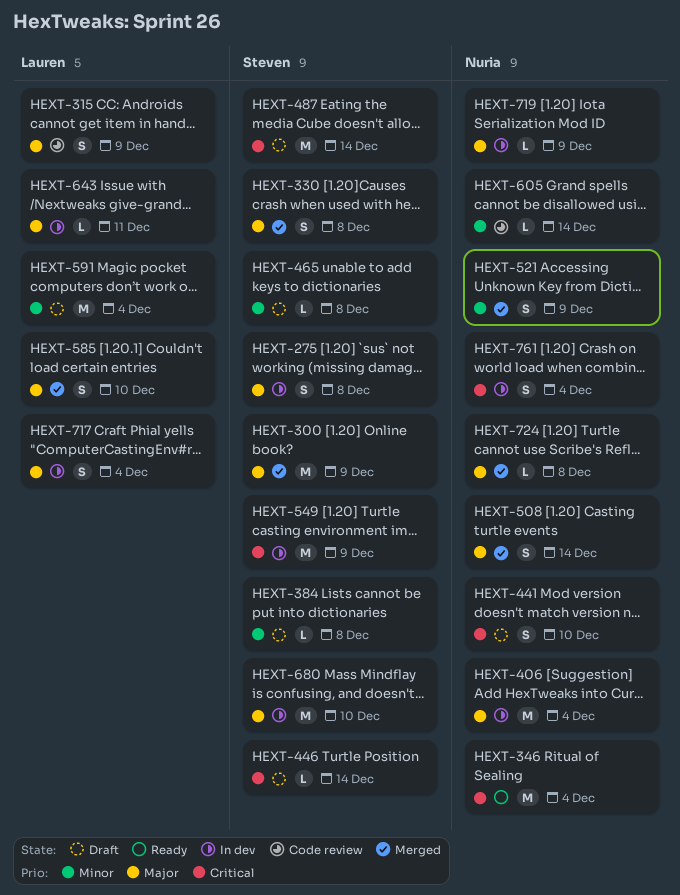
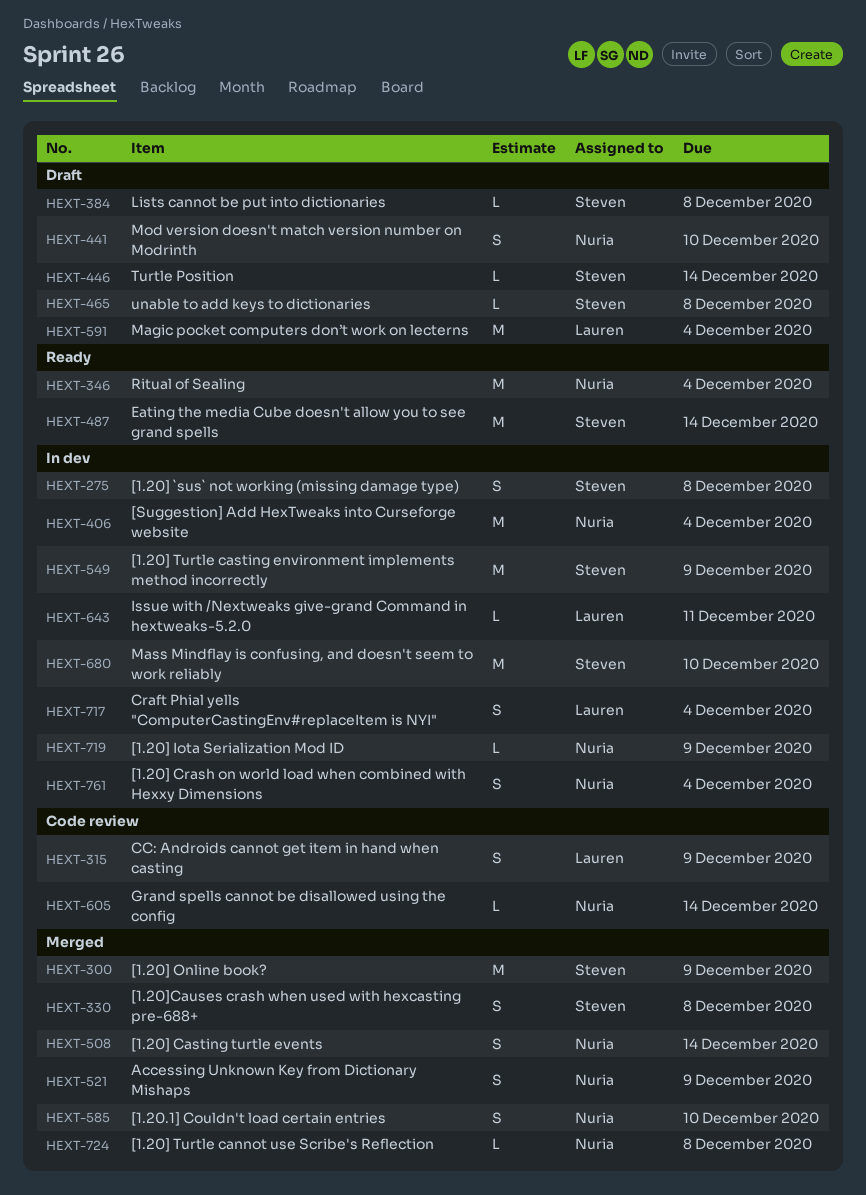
HEXT-487, status: Draft -> Ready
HEXT-585, owner: Lauren -> Nuria

